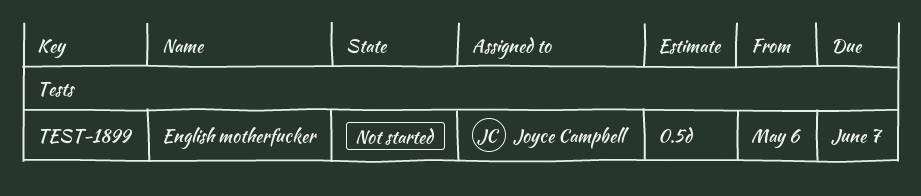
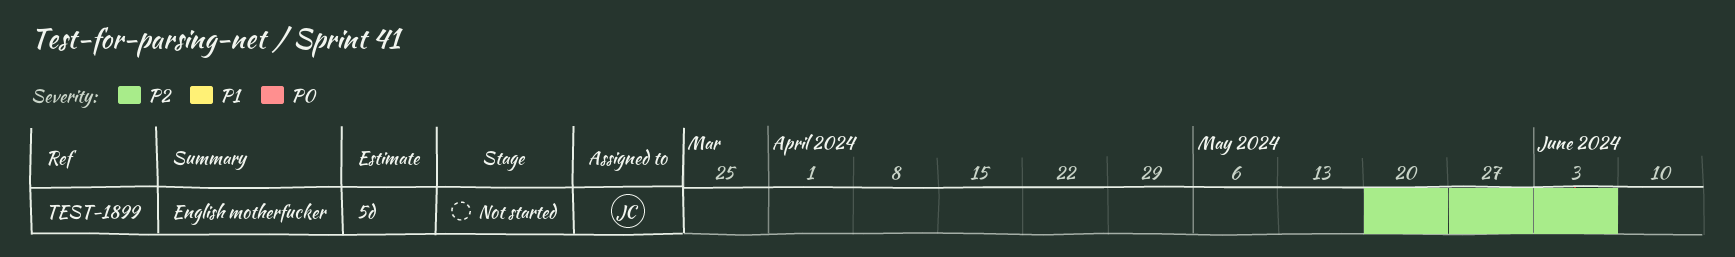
TEST-1899, estimate: 0.5d -> 5d
TEST-1899, start: May 6 -> May 20

